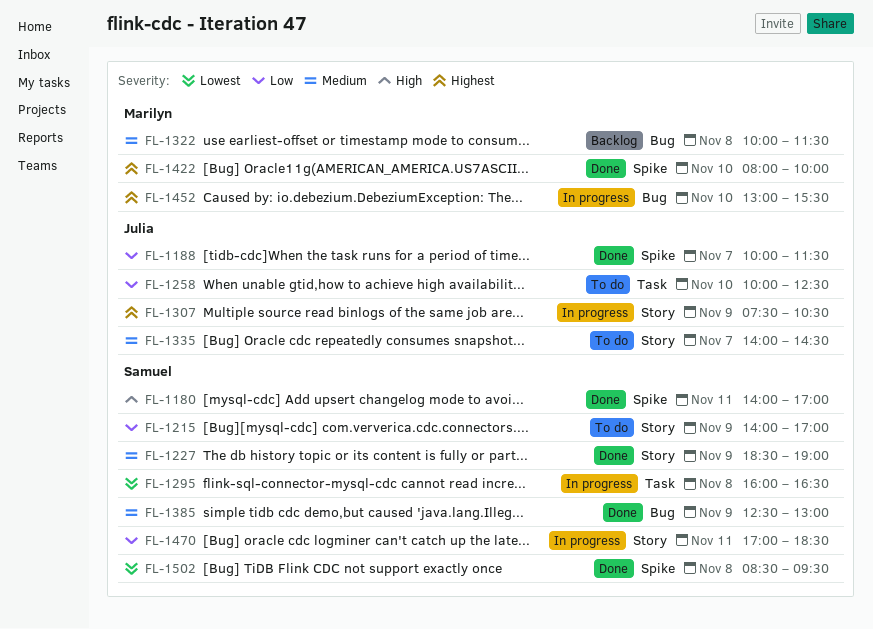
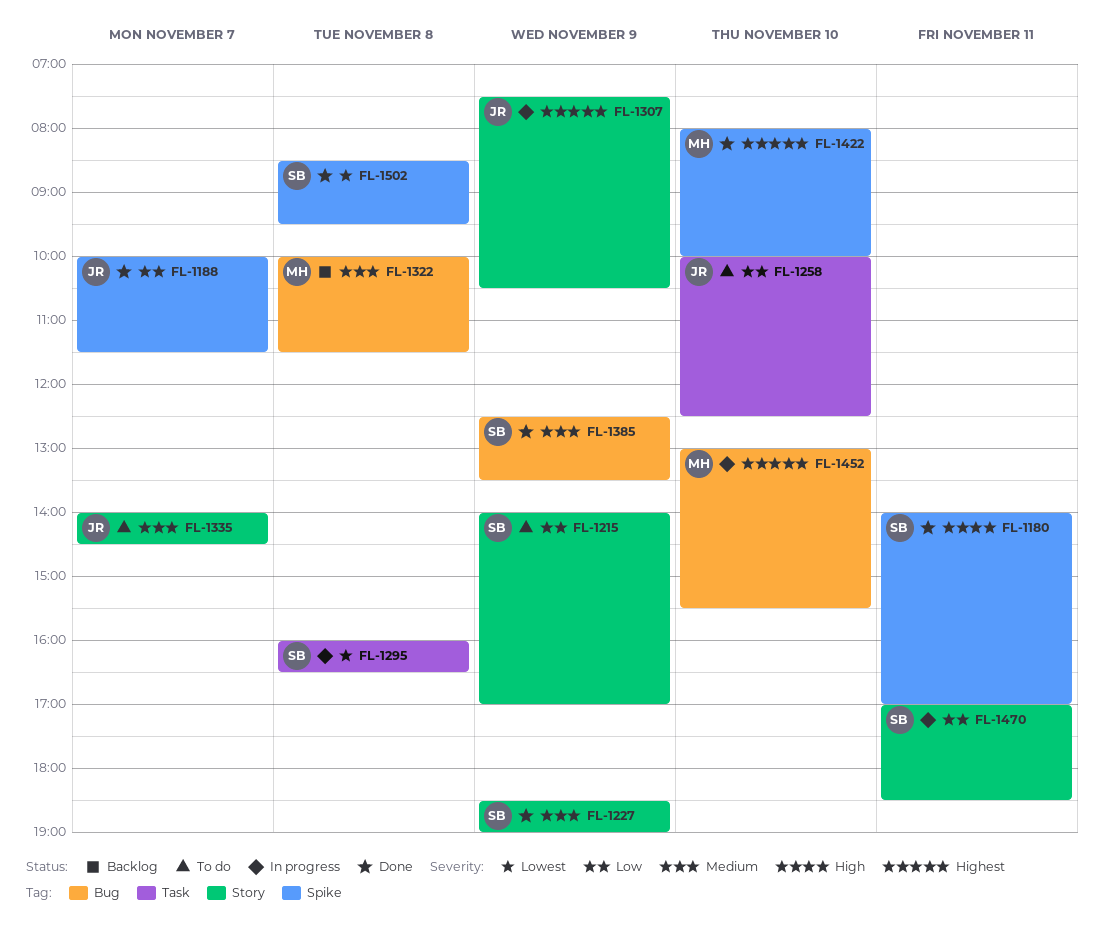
FL-1385, ends: 13:00 -> 13:30

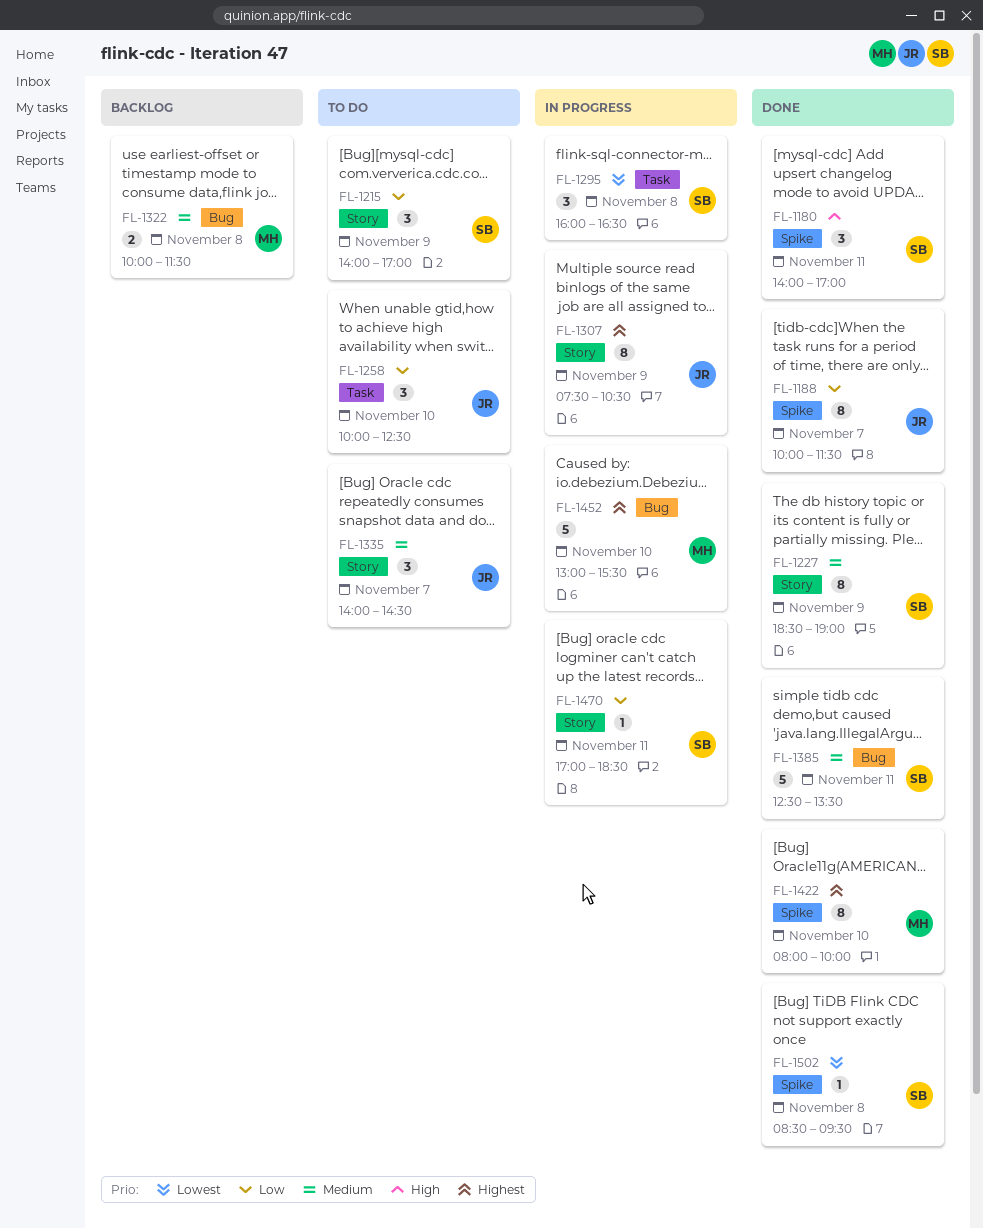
FL-1385, day: Nov 9 -> Nov 11

